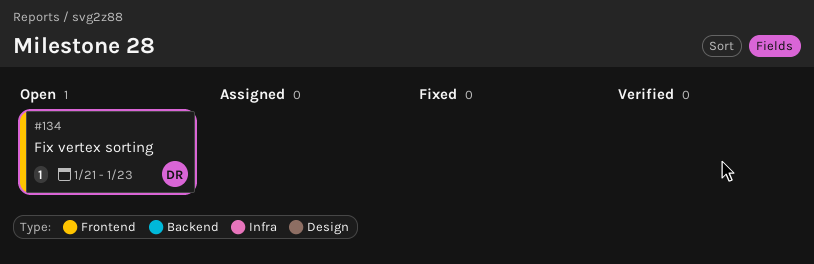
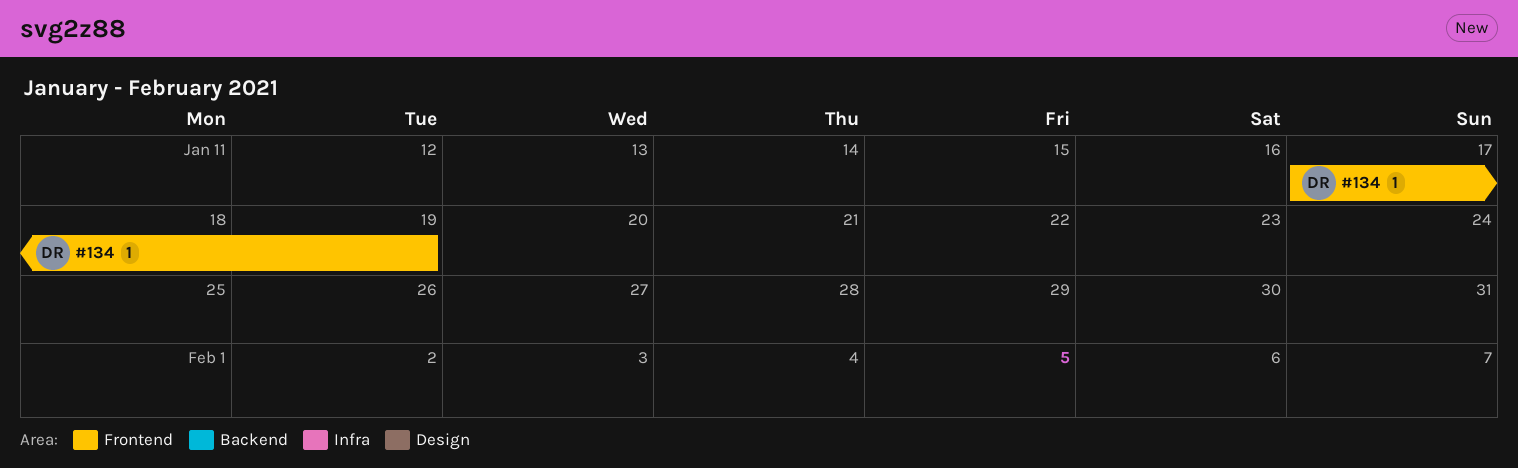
#134, start: Jan 21 -> Jan 17
#134, due: Jan 23 -> Jan 19

